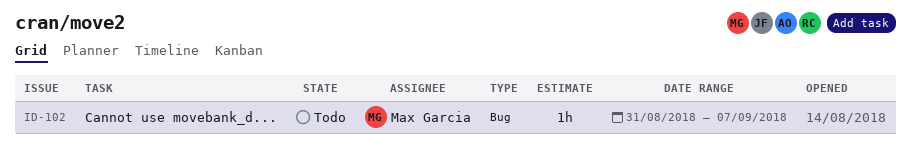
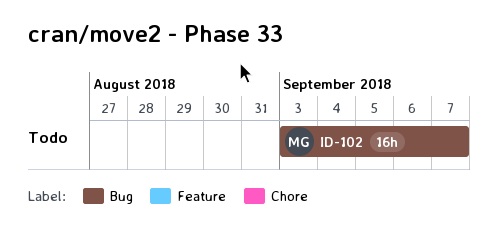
ID-102, estimate: 1h -> 16h
ID-102, start: Aug 31 -> Sep 3

